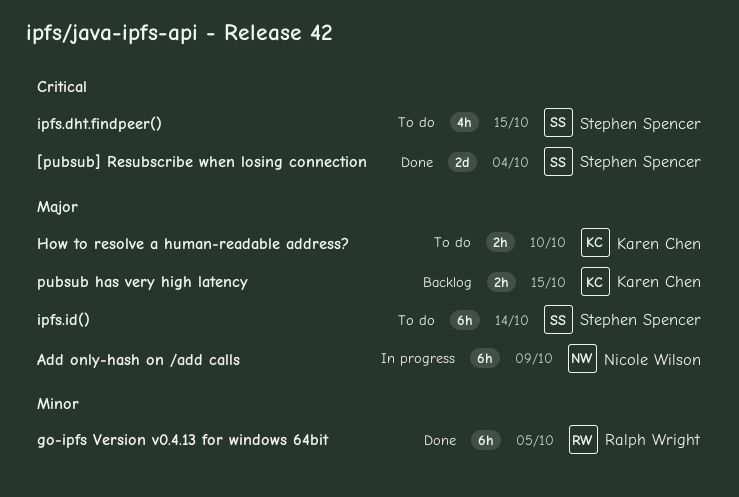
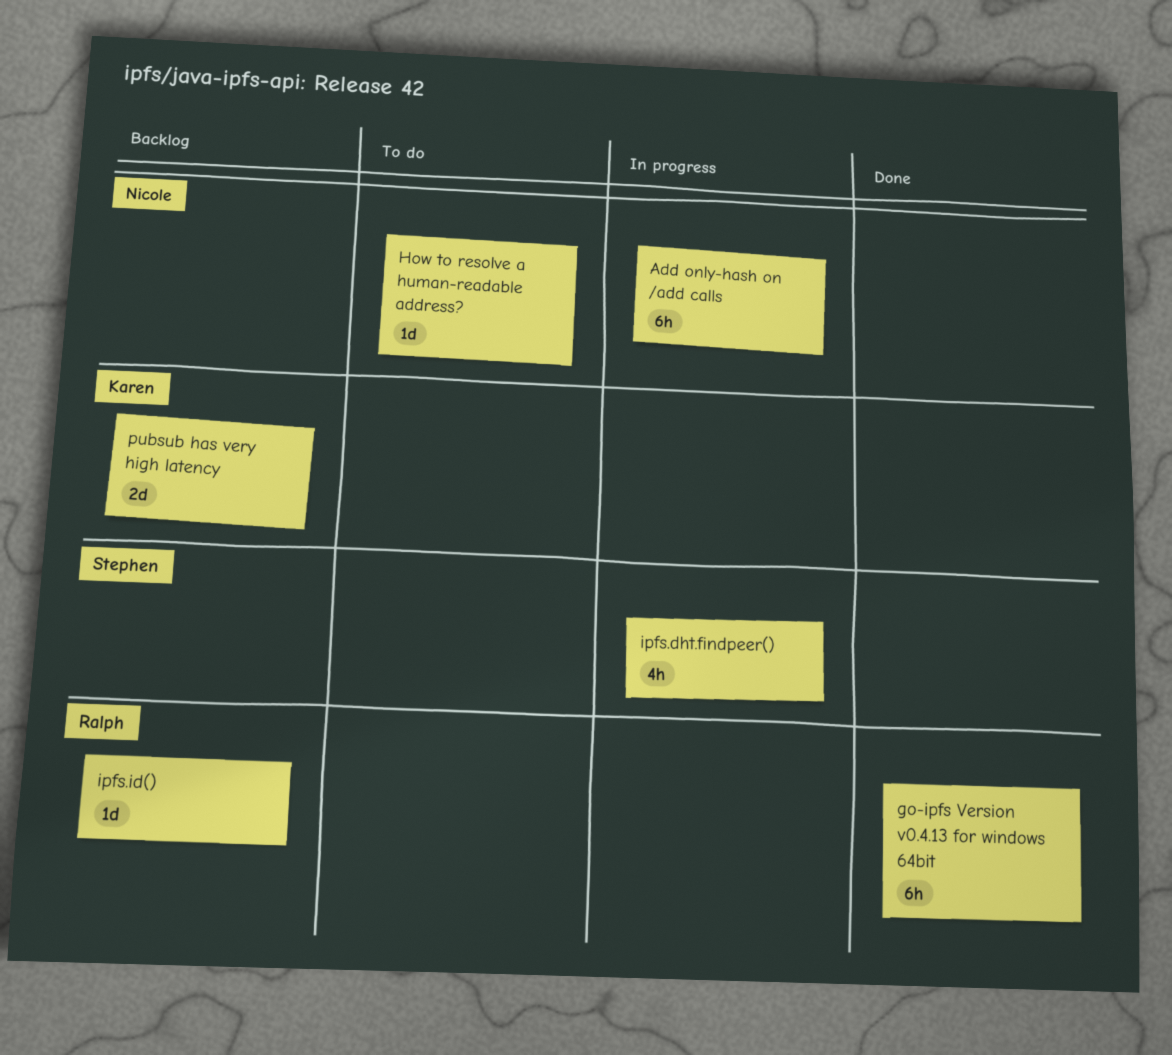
[pubsub] Resubscribe when losing connection: present -> none
How to resolve a human-readable address?, owner: Karen Chen -> Nicole Wilson
How to resolve a human-readable address?, estimate: 2h -> 1d
ipfs.dht.findpeer(), status: To do -> In progress
ipfs.id(), status: To do -> Backlog
ipfs.id(), owner: Stephen Spencer -> Ralph Wright
ipfs.id(), estimate: 6h -> 1d
pubsub has very high latency, estimate: 2h -> 2d

